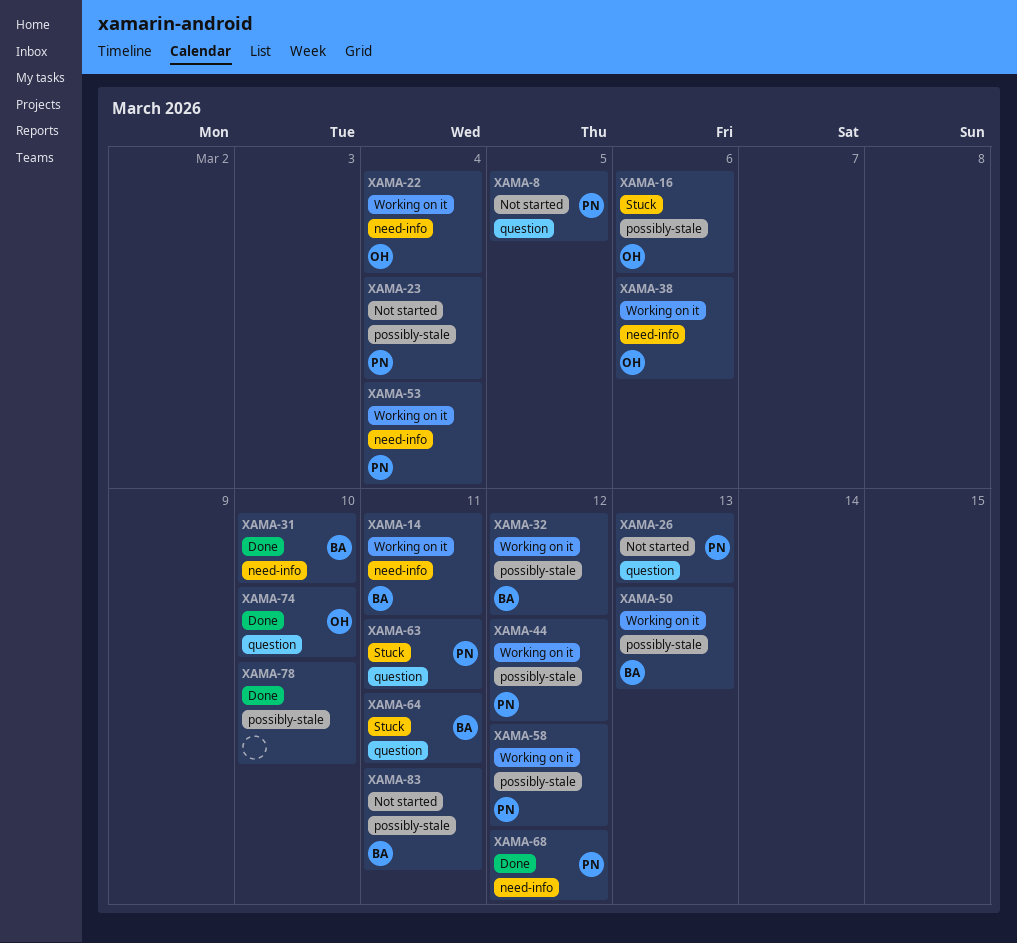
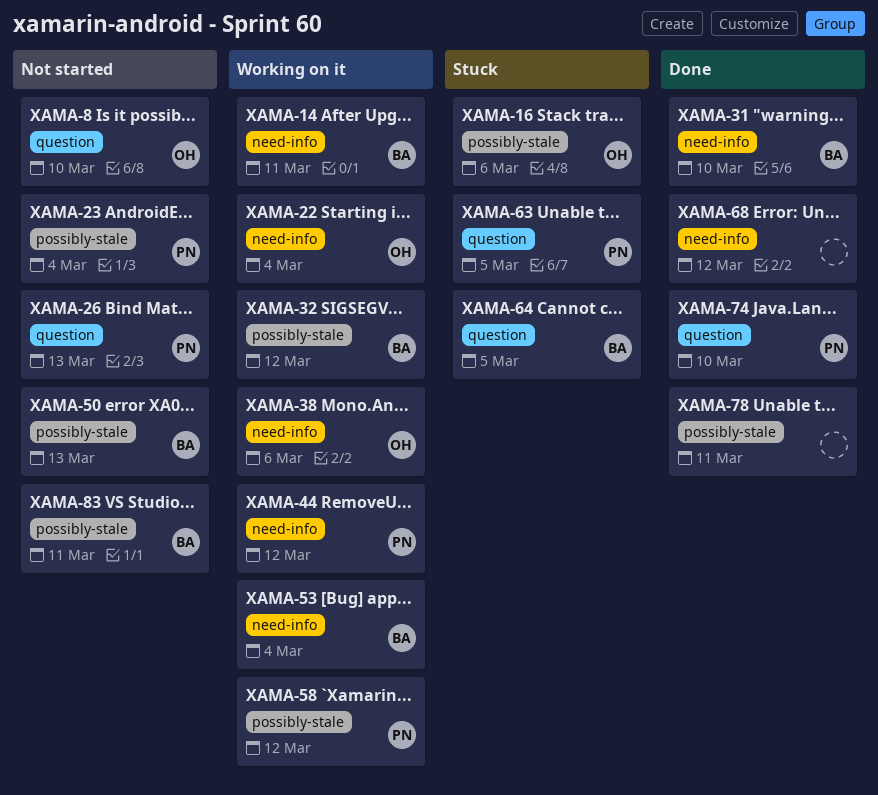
XAMA-8, owner: PN -> OH
XAMA-8, due: Mar 5 -> Mar 10
XAMA-44, label: possibly-stale -> need-info
XAMA-50, status: Working on it -> Not started
XAMA-53, owner: PN -> BA
XAMA-63, due: Mar 11 -> Mar 5
XAMA-64, due: Mar 11 -> Mar 5
XAMA-68, owner: PN -> none
XAMA-74, owner: OH -> PN
XAMA-78, due: Mar 10 -> Mar 11

